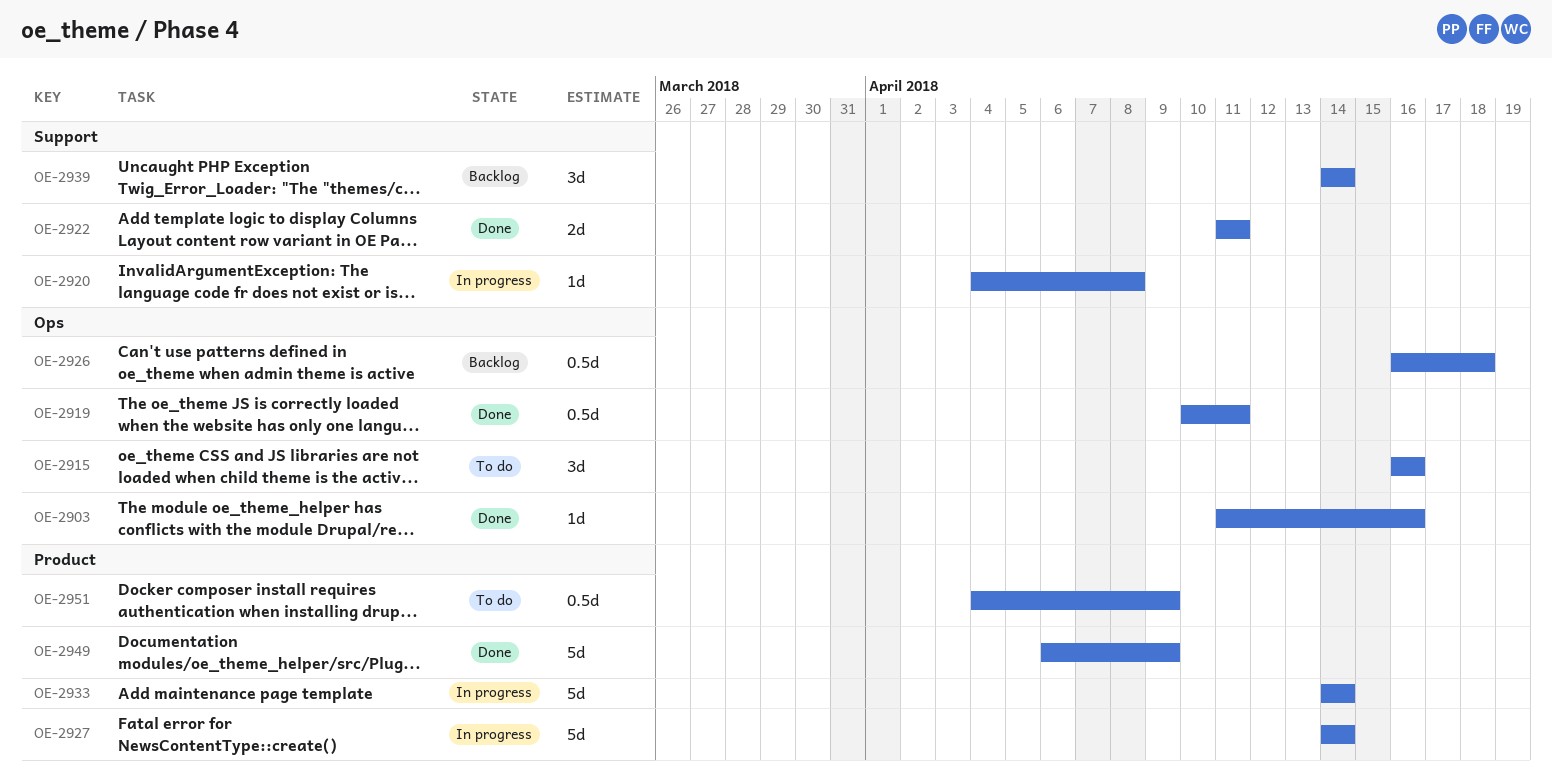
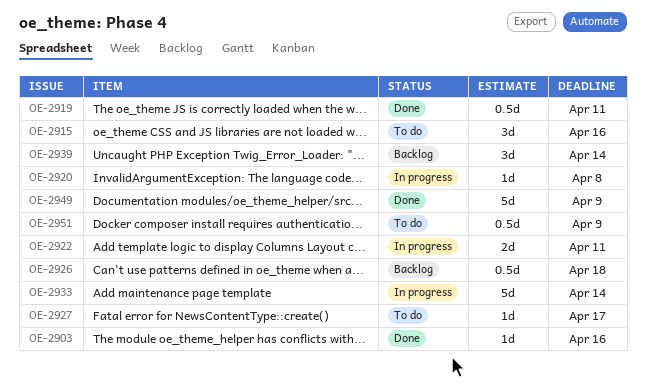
OE-2922, status: Done -> In progress
OE-2927, status: In progress -> To do
OE-2927, estimate: 5d -> 1d
OE-2927, due: Apr 14 -> Apr 17

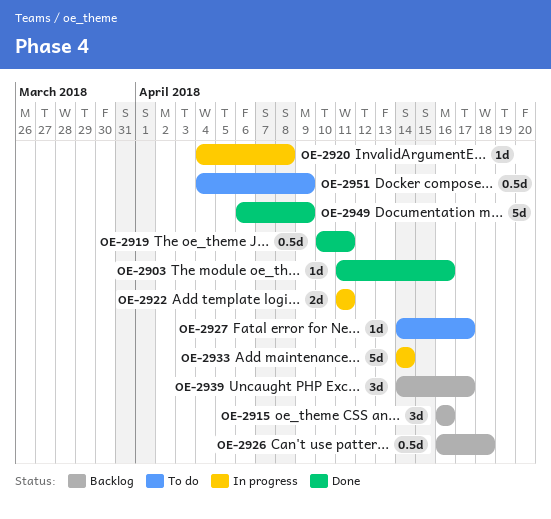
OE-2915, status: To do -> Backlog
OE-2939, due: Apr 14 -> Apr 17

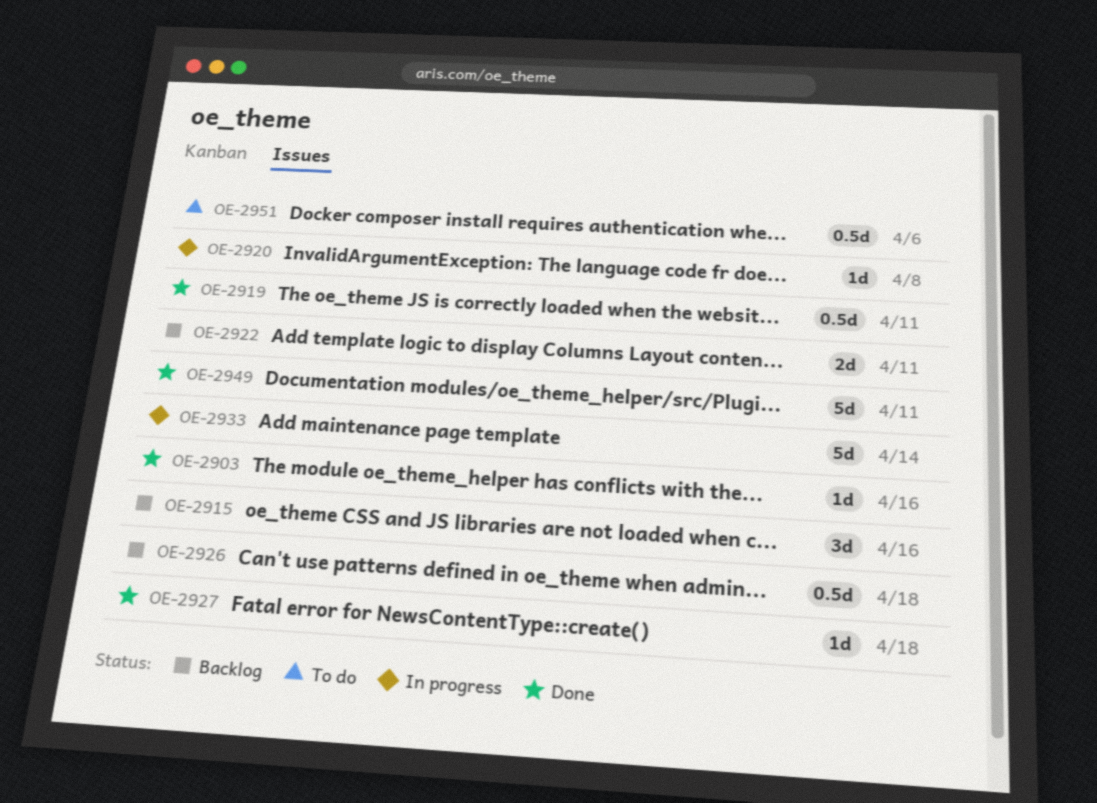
OE-2922, status: In progress -> Backlog
OE-2927, status: To do -> Done
OE-2927, due: Apr 17 -> Apr 18
OE-2939: present -> none
OE-2949, due: Apr 9 -> Apr 11
OE-2951, due: Apr 9 -> Apr 6

